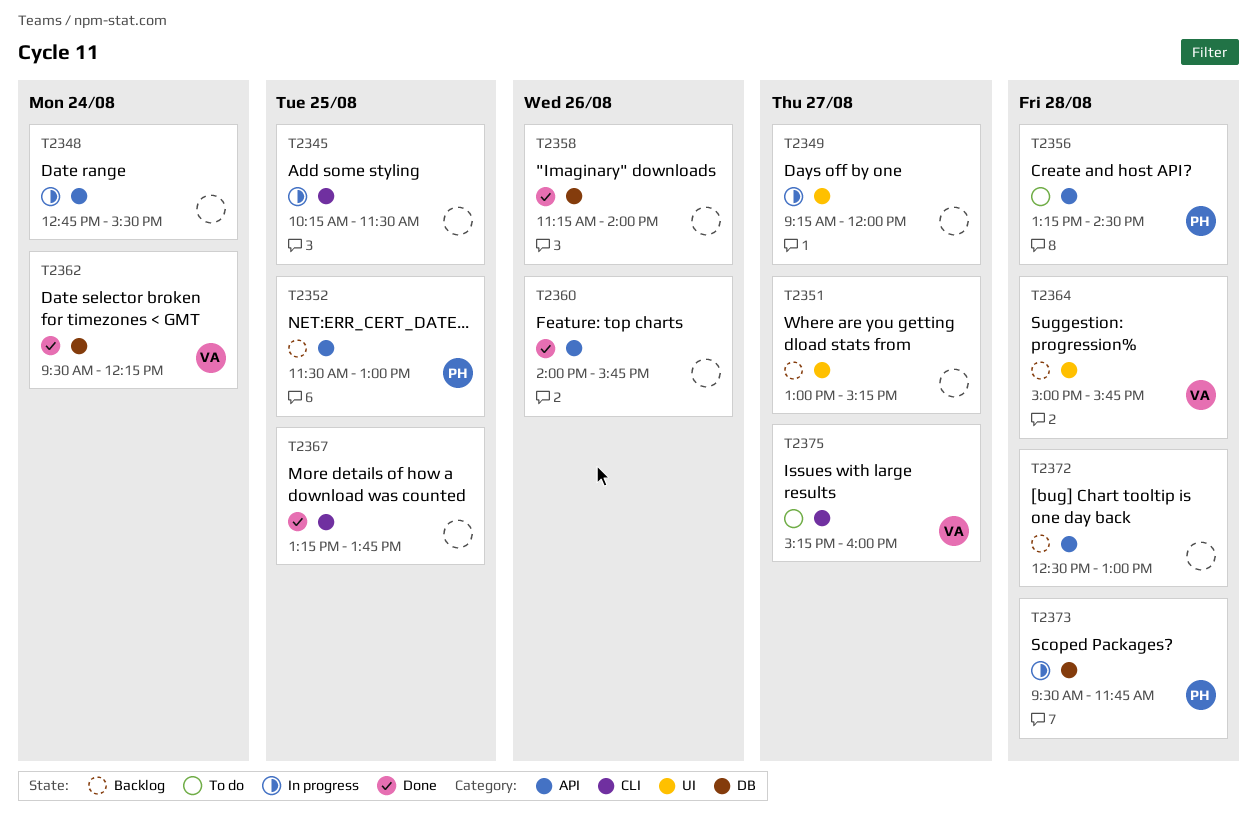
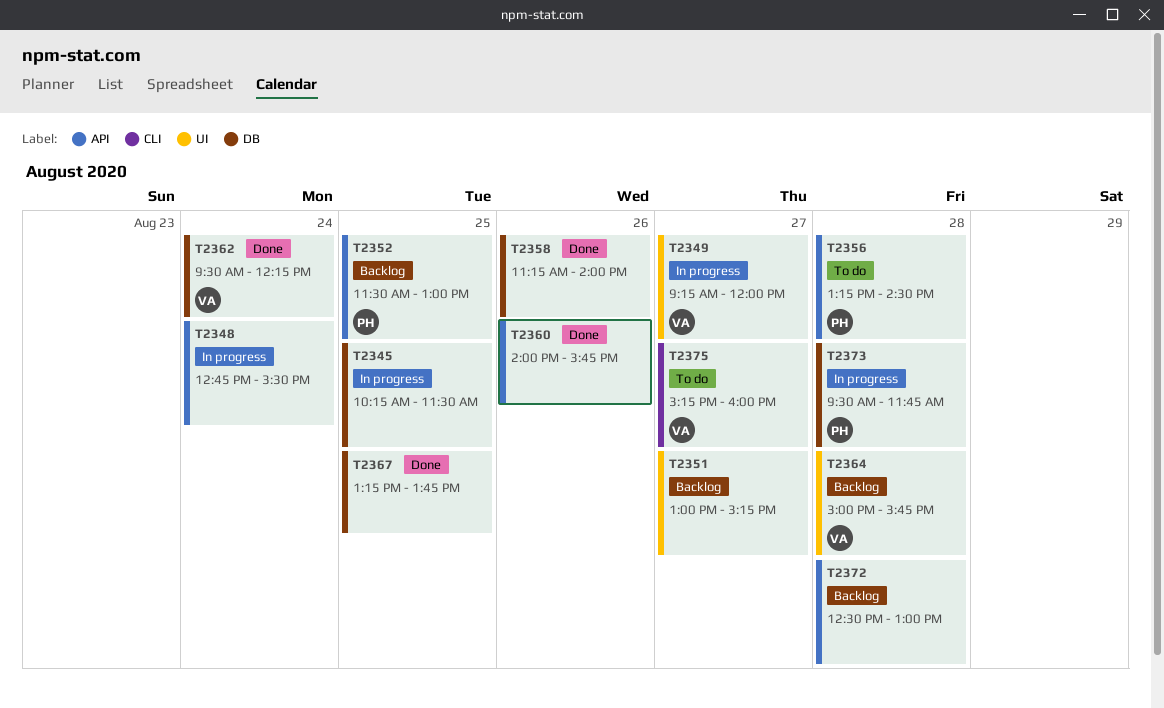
T2345, label: CLI -> DB
T2349, owner: none -> VA
T2367, label: CLI -> DB

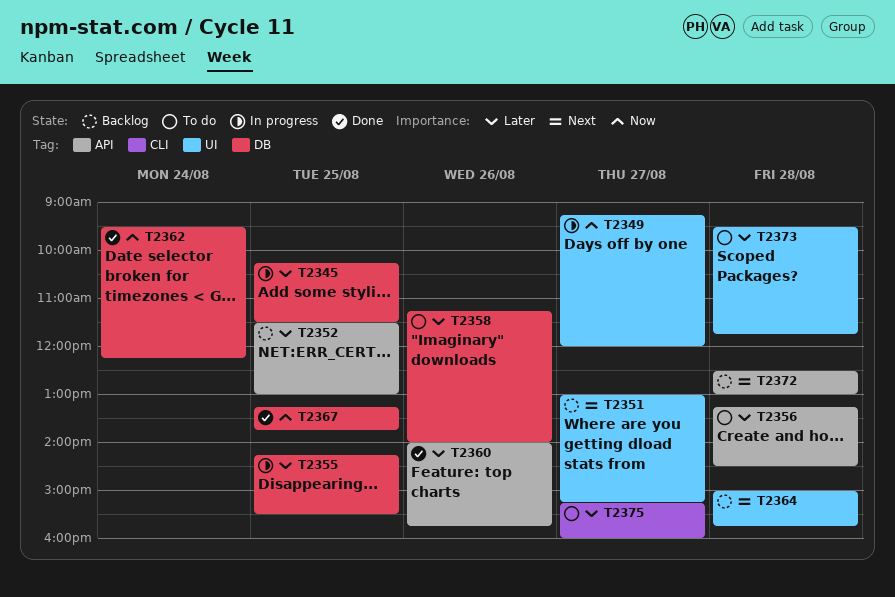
T2348: present -> none
T2355: none -> present
T2358, status: Done -> To do
T2373, status: In progress -> To do
T2373, label: DB -> UI

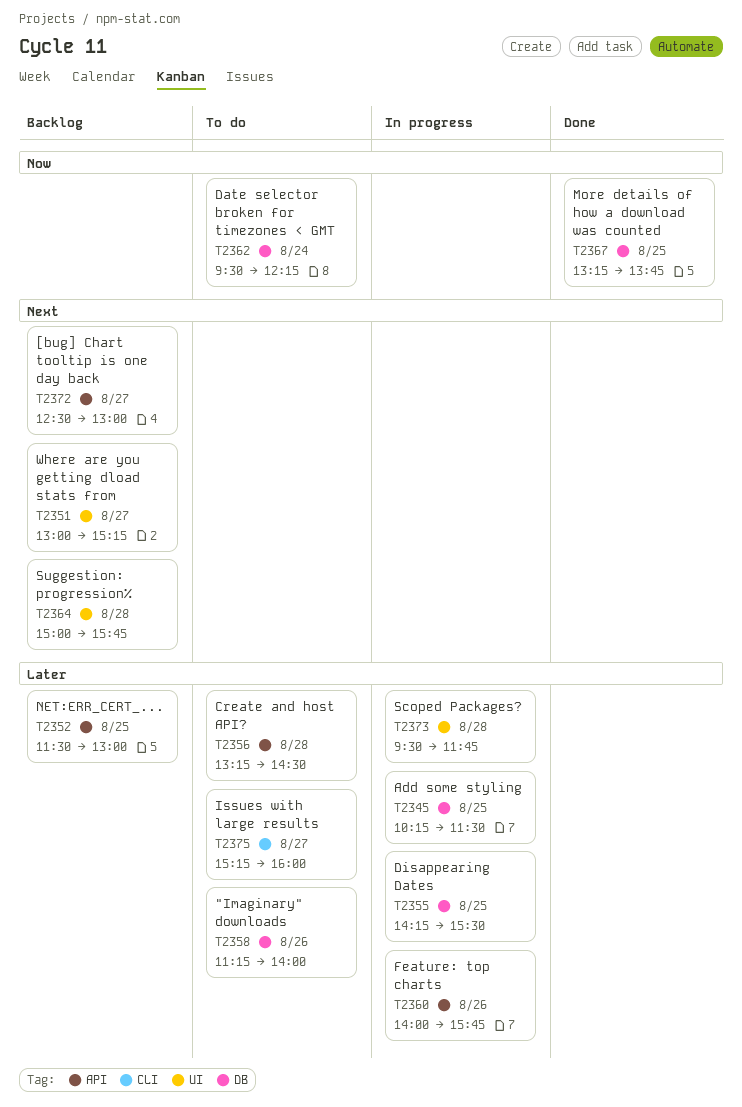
T2349: present -> none
T2360, status: Done -> In progress
T2362, status: Done -> To do
T2372, day: Aug 28 -> Aug 27
T2373, status: To do -> In progress

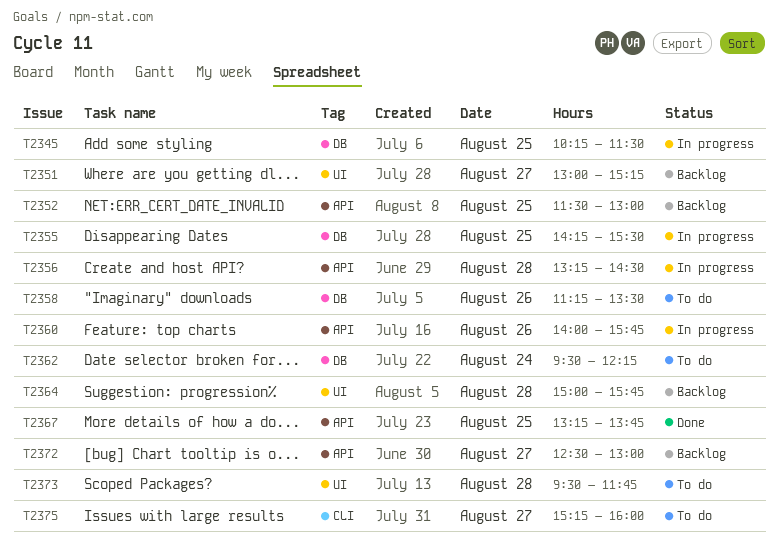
T2356, status: To do -> In progress
T2358, ends: 14:00 -> 13:30
T2367, label: DB -> API
T2373, status: In progress -> To do

